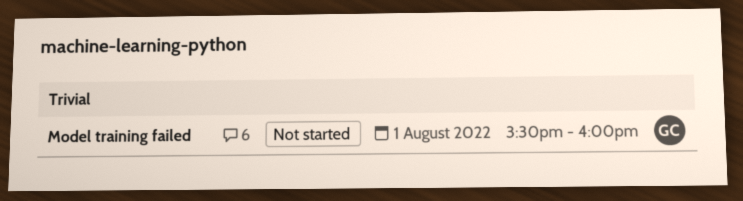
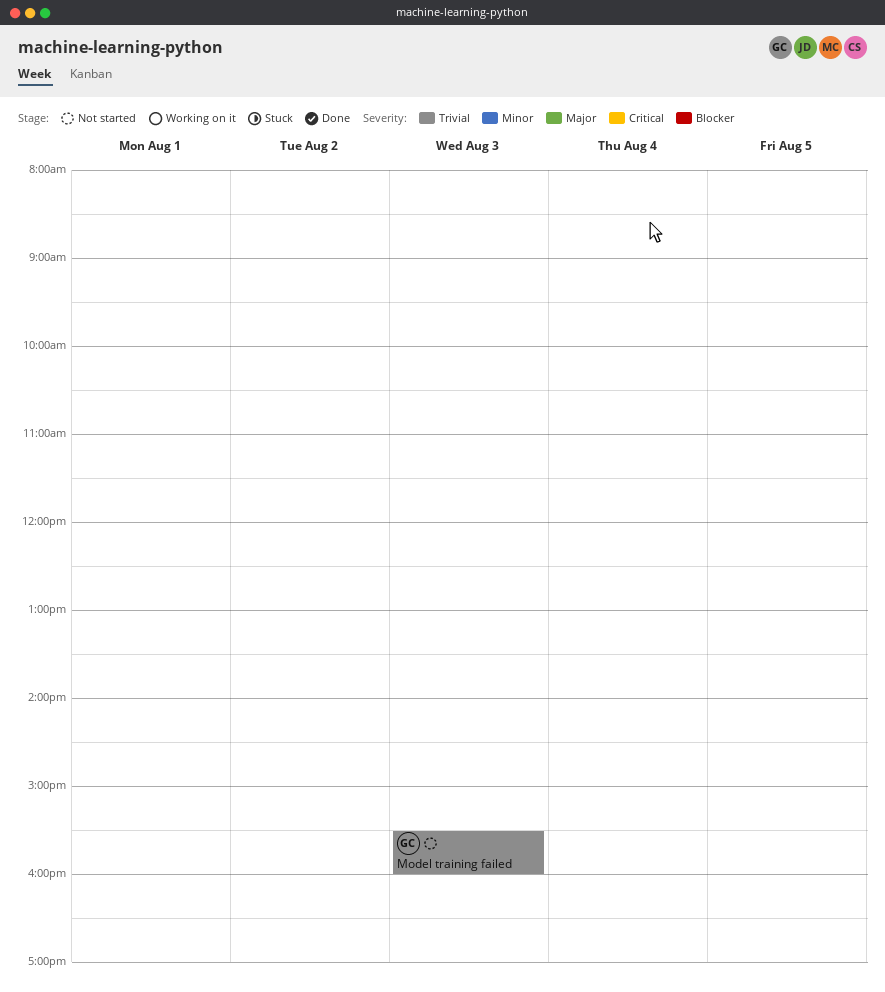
Model training failed, day: Aug 1 -> Aug 3

